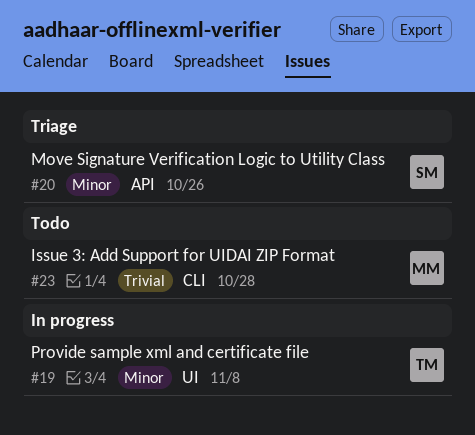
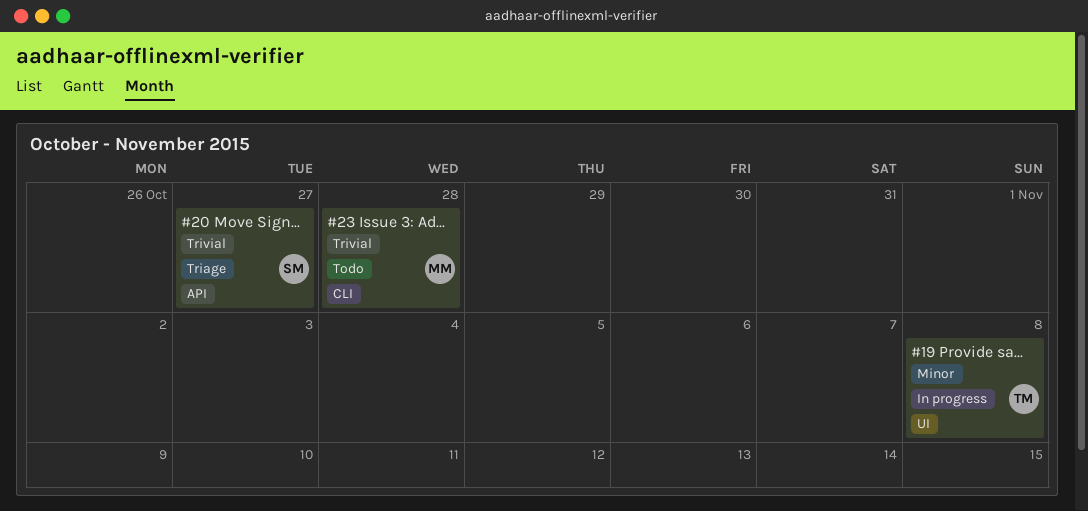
#20, priority: Minor -> Trivial
#20, due: Oct 26 -> Oct 27

